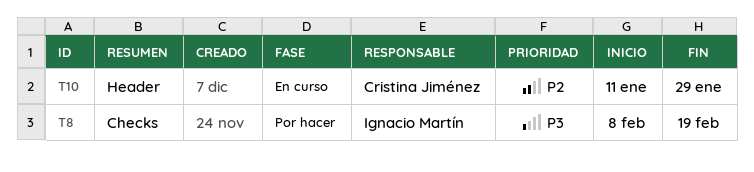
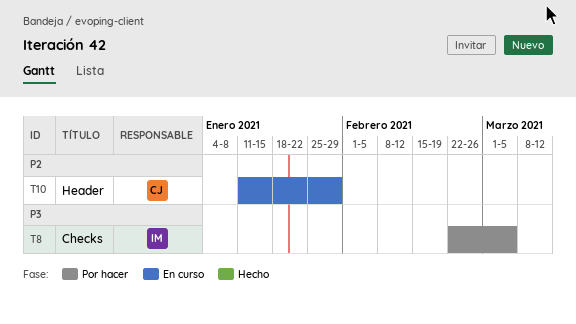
T8, start: Feb 8 -> Feb 22
T8, due: Feb 19 -> Mar 5

